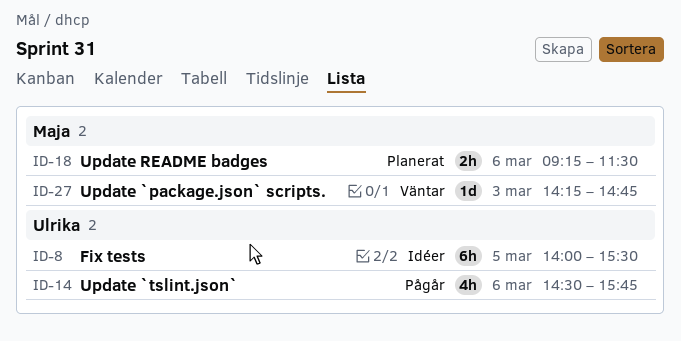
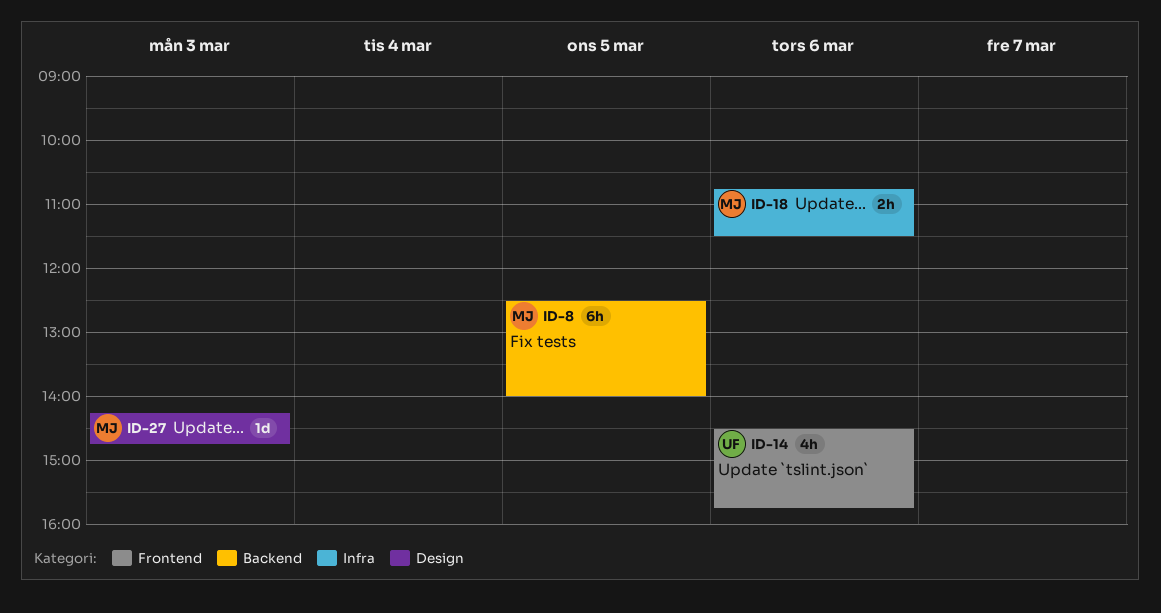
ID-8, owner: Ulrika -> Maja
ID-8, begins: 14:00 -> 12:30
ID-8, ends: 15:30 -> 14:00
ID-18, begins: 09:15 -> 10:45

